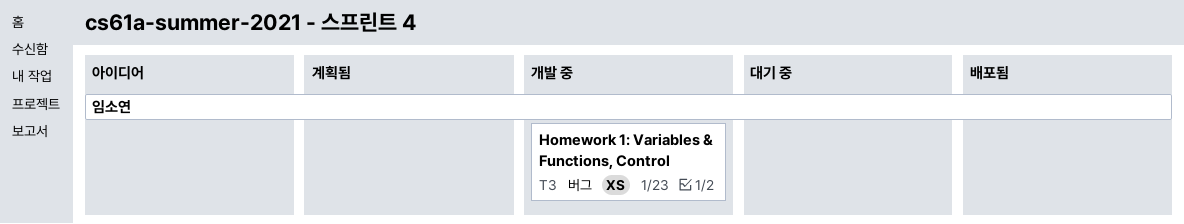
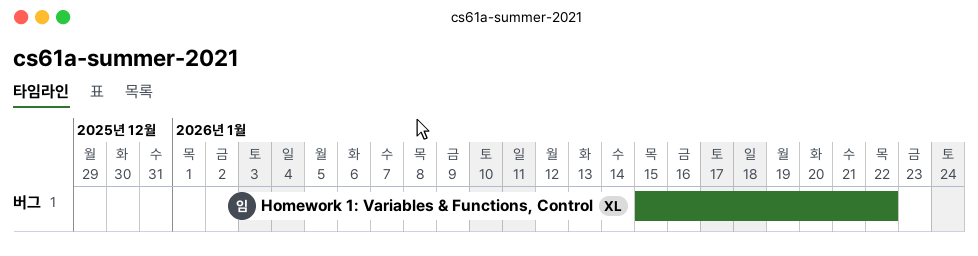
Homework 1: Variables & Functions, Control, estimate: XS -> XL
Homework 1: Variables & Functions, Control, due: Jan 23 -> Jan 22

